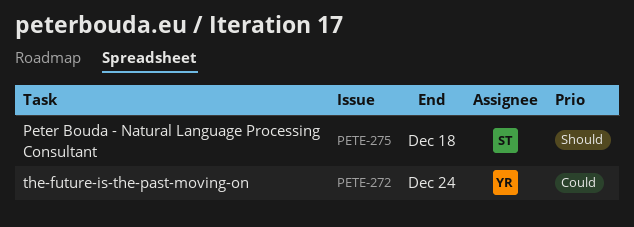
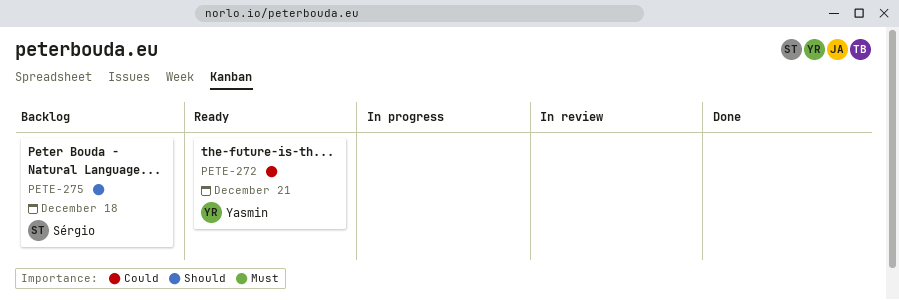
PETE-272, due: Dec 24 -> Dec 21

